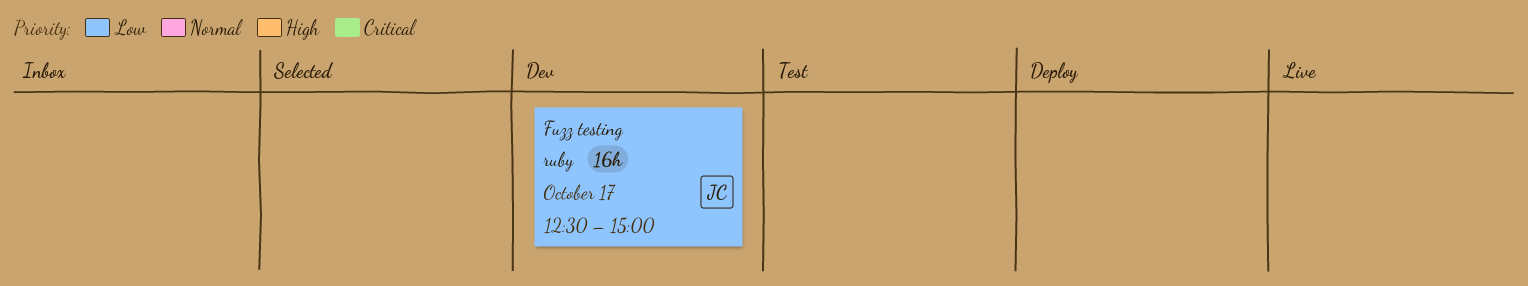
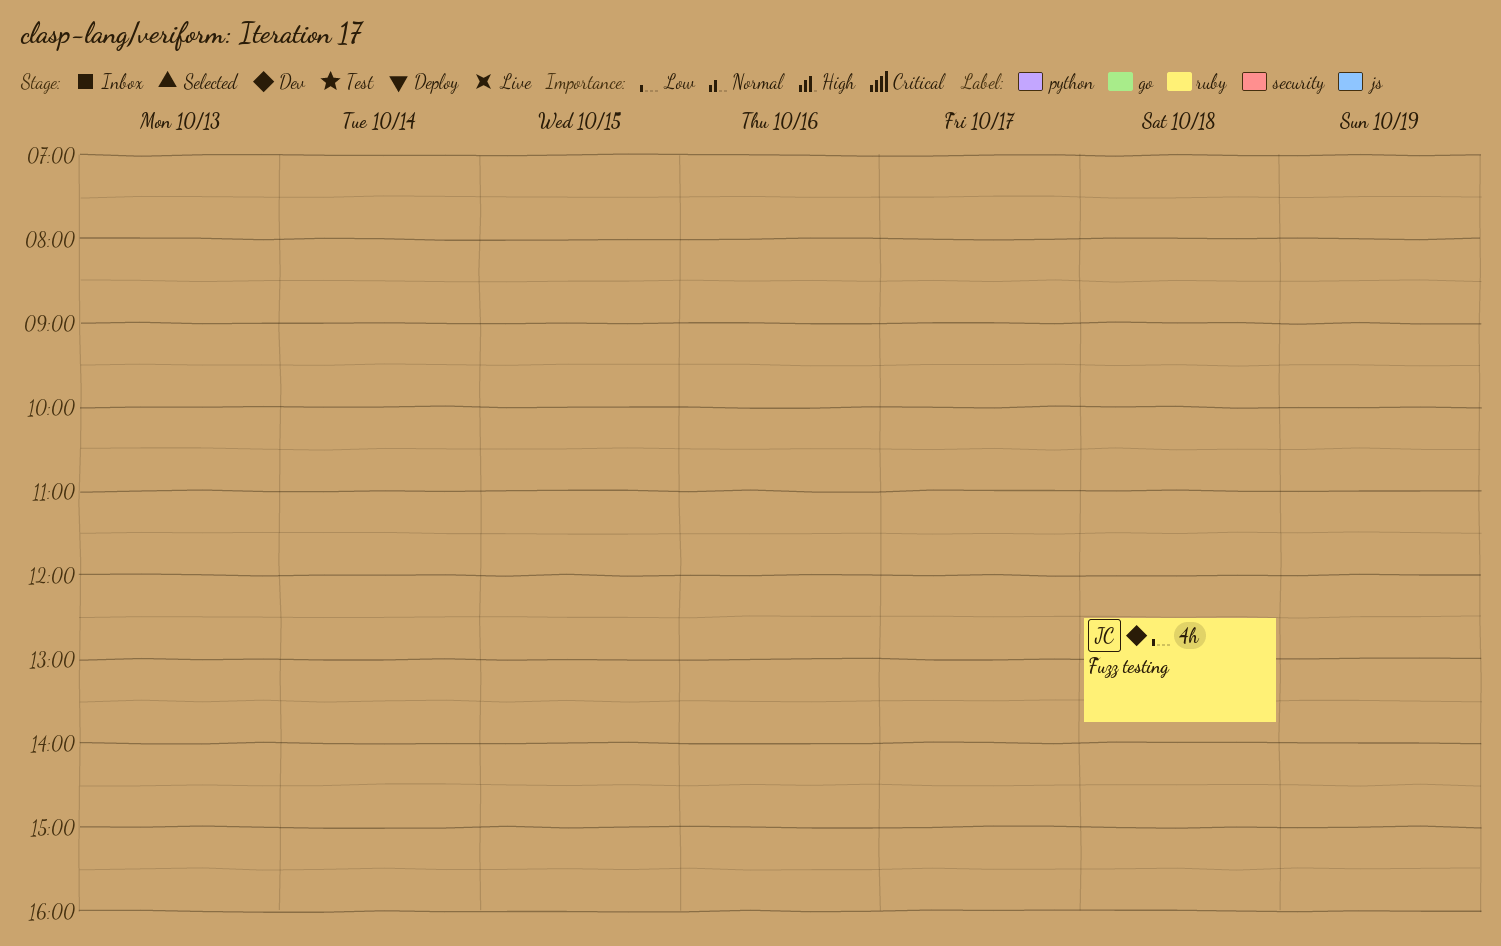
Fuzz testing, estimate: 16h -> 4h
Fuzz testing, day: Oct 17 -> Oct 18
Fuzz testing, ends: 15:00 -> 13:45

